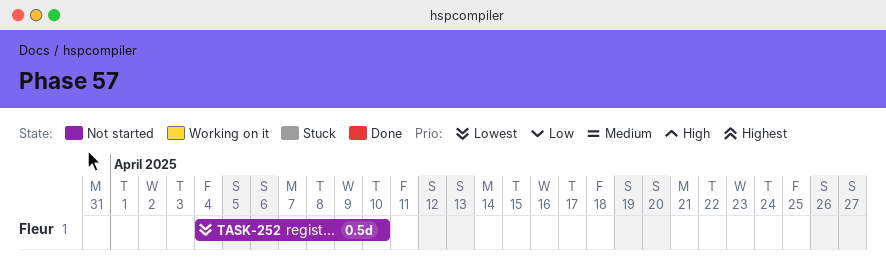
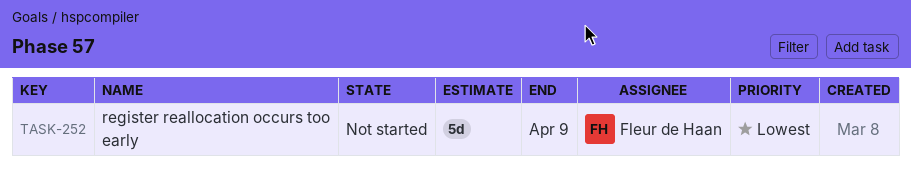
TASK-252, estimate: 0.5d -> 5d
TASK-252, due: Apr 10 -> Apr 9

